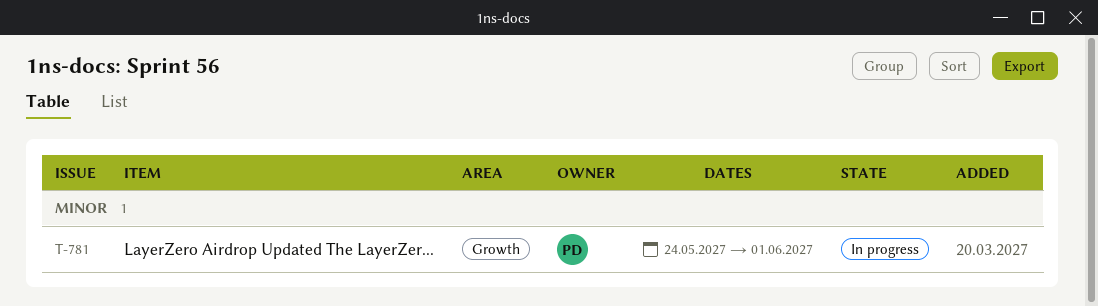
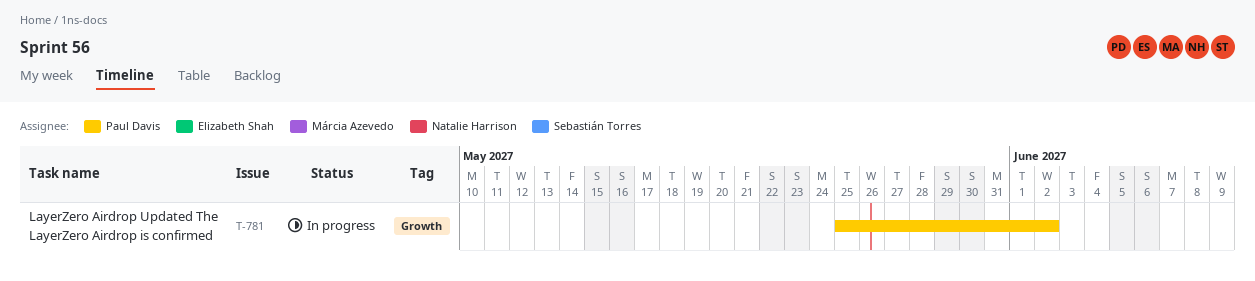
T-781, start: May 24 -> May 25
T-781, due: Jun 1 -> Jun 2

